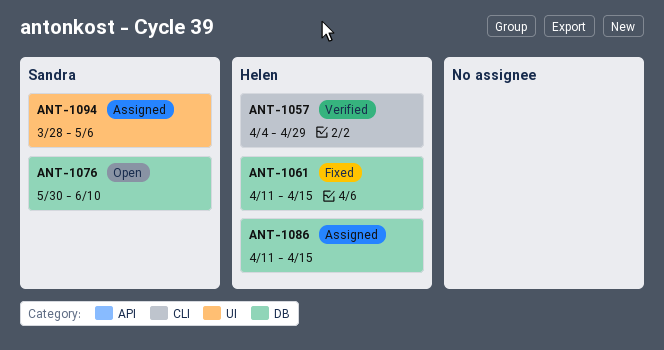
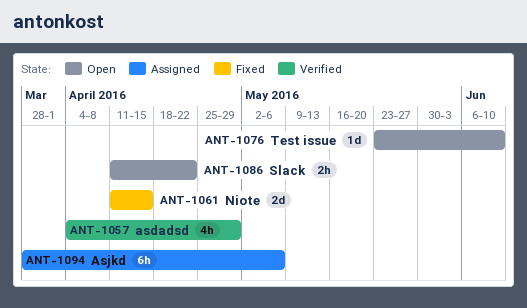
ANT-1076, start: May 30 -> May 23
ANT-1086, status: Assigned -> Open
ANT-1086, due: Apr 15 -> Apr 22

